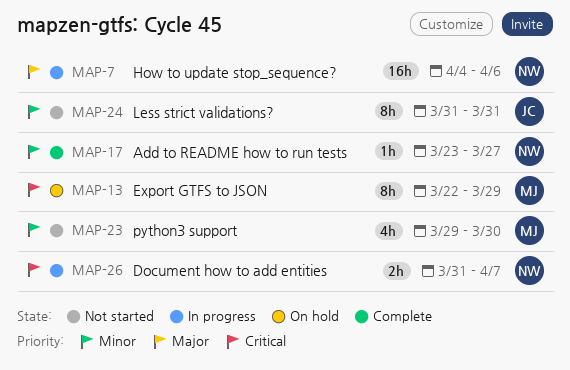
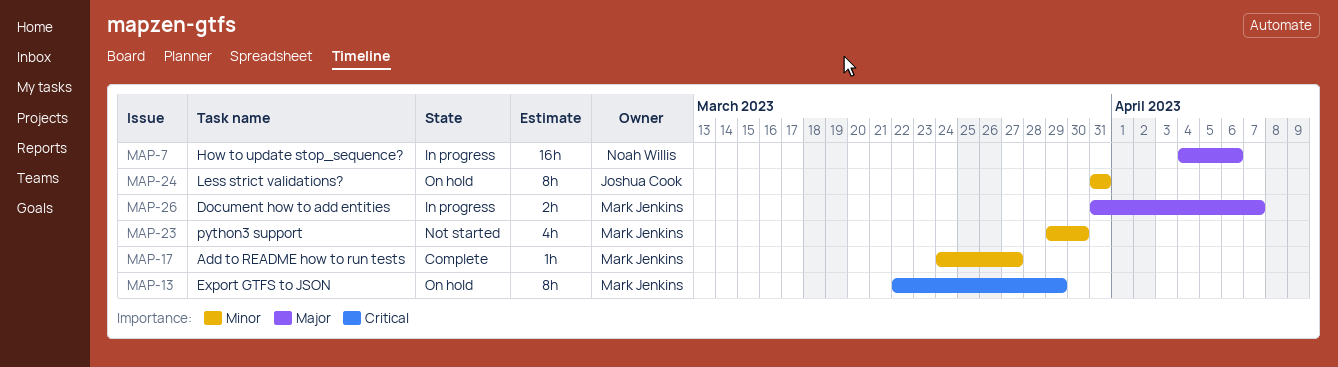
MAP-17, owner: Noah Willis -> Mark Jenkins
MAP-17, start: Mar 23 -> Mar 24
MAP-24, status: Not started -> On hold
MAP-26, owner: Noah Willis -> Mark Jenkins
MAP-26, priority: Critical -> Major

